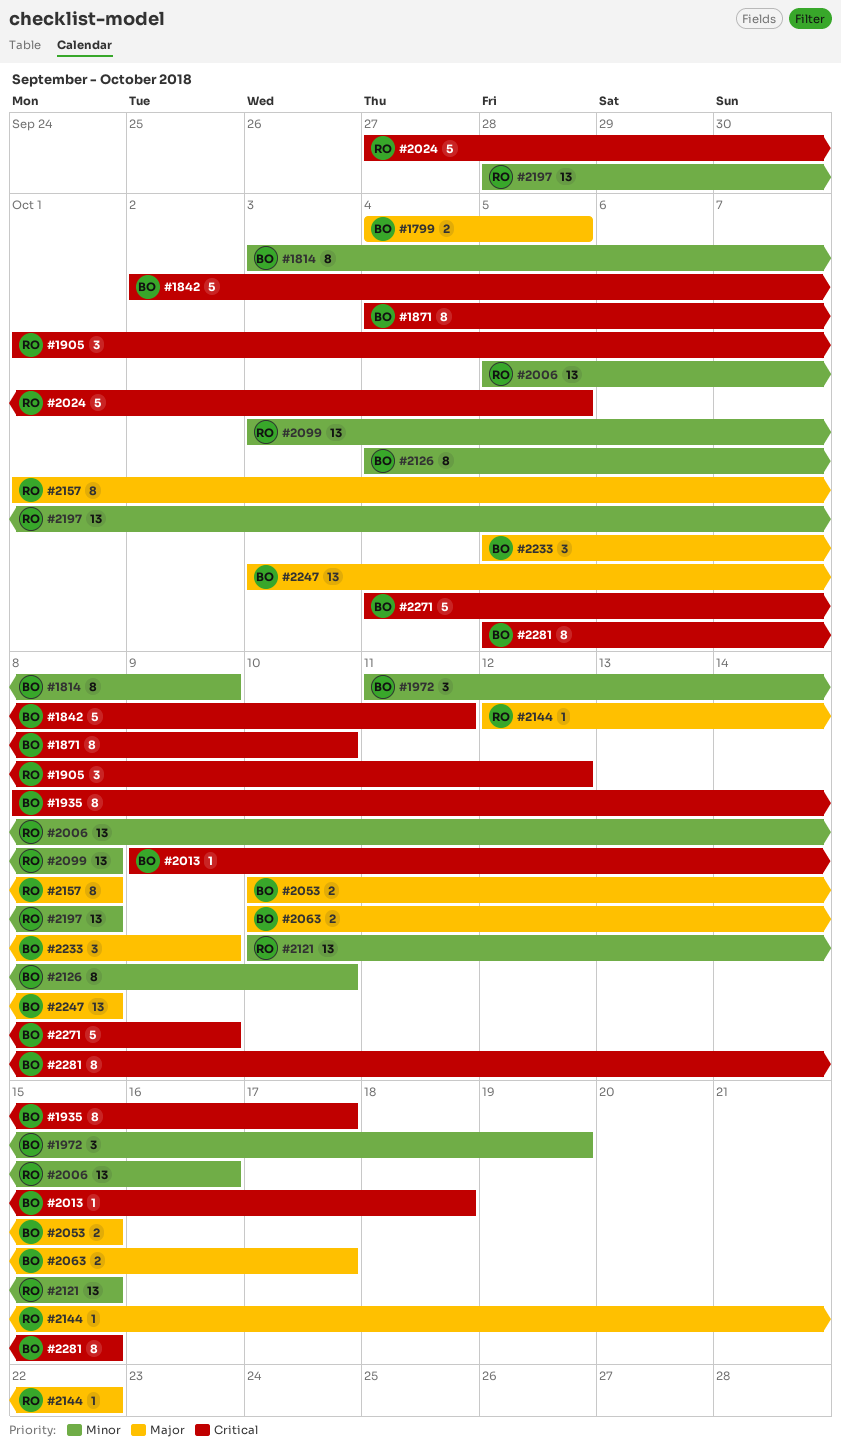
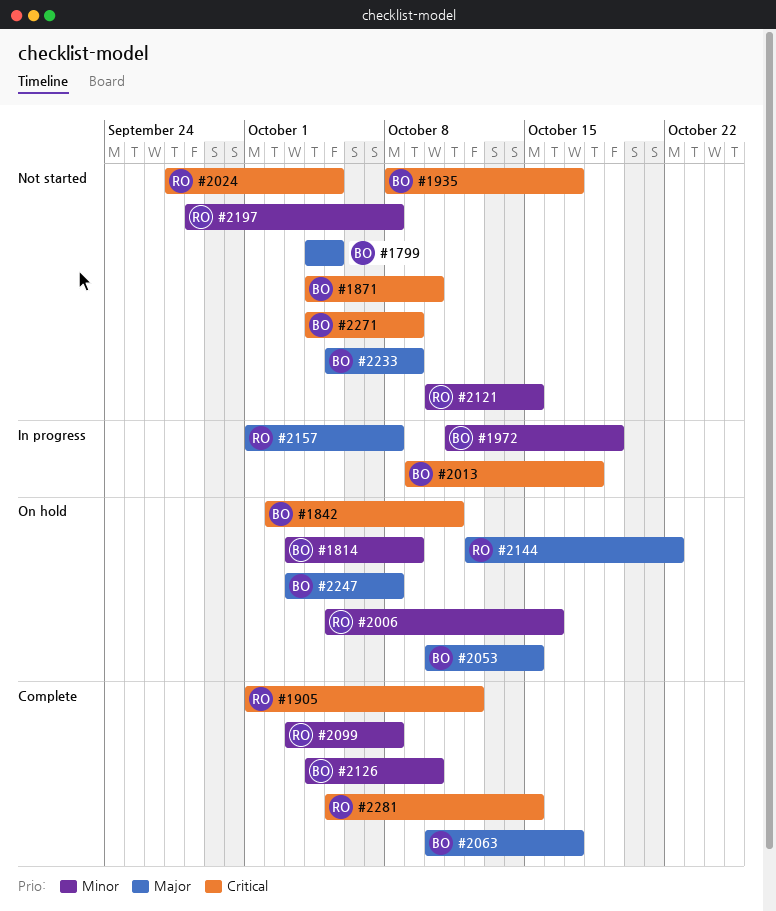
#2281, owner: BO -> RO

